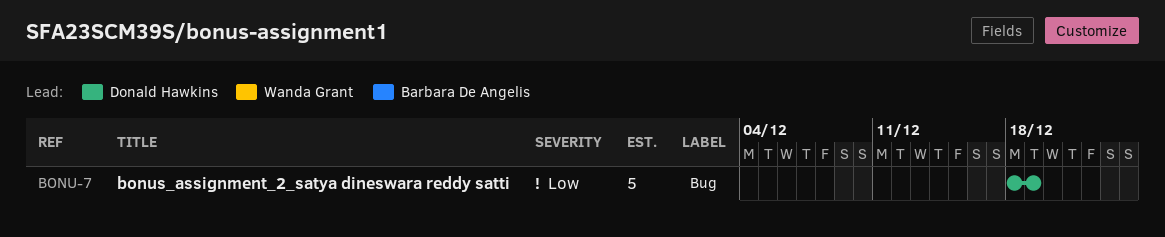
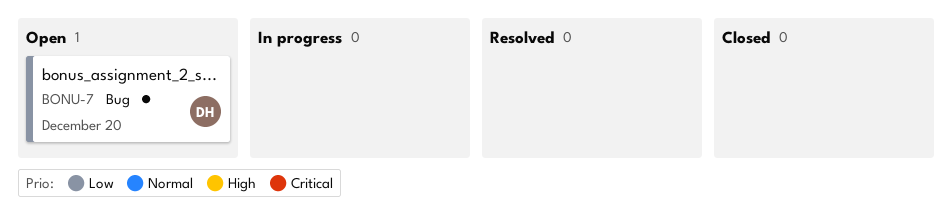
BONU-7, estimate: 5 -> 1
BONU-7, due: Dec 19 -> Dec 20

